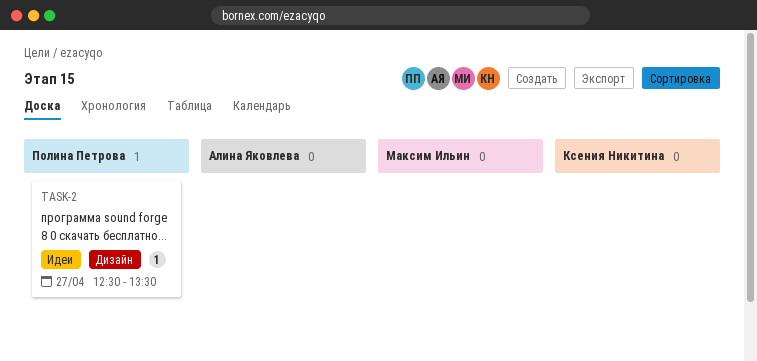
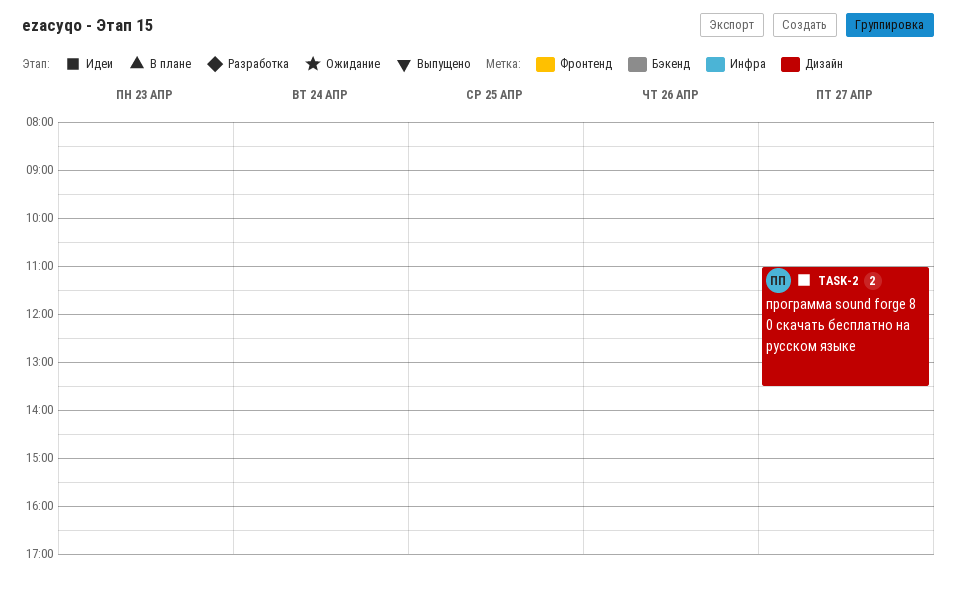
TASK-2, estimate: 1 -> 2
TASK-2, begins: 12:30 -> 11:00

